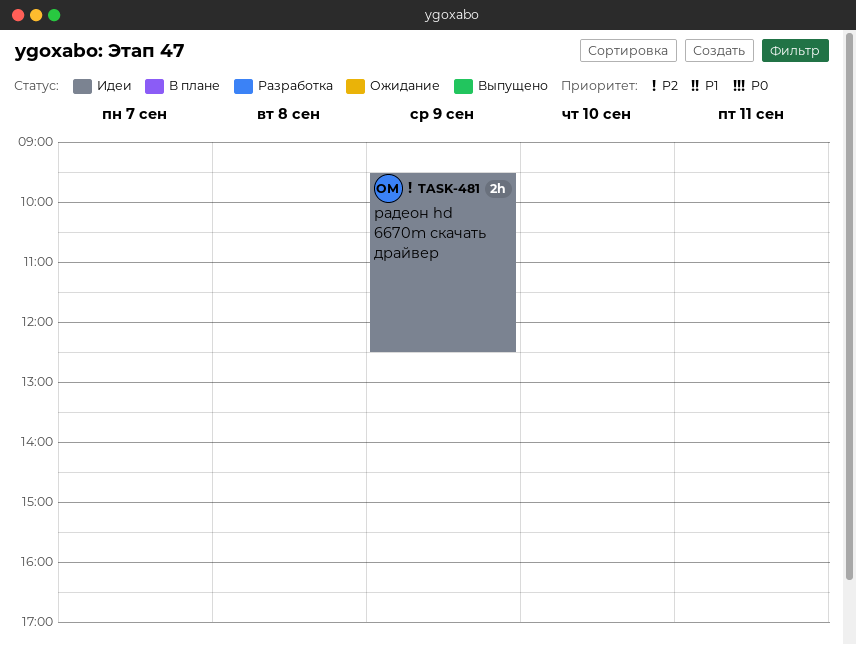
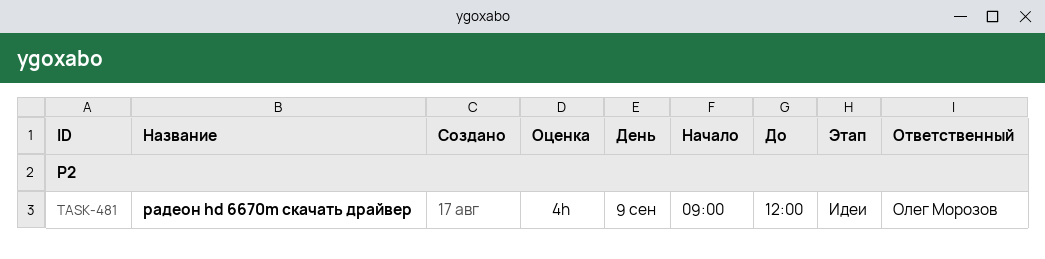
TASK-481, estimate: 2h -> 4h
TASK-481, begins: 09:30 -> 09:00
TASK-481, ends: 12:30 -> 12:00

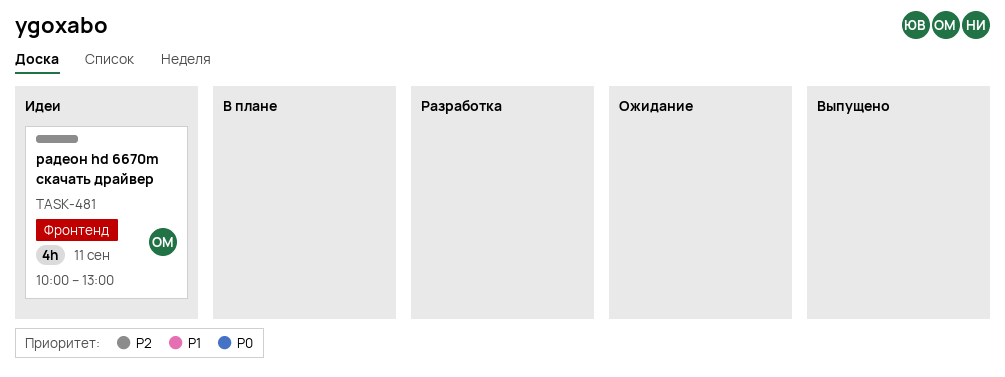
TASK-481, day: Sep 9 -> Sep 11
TASK-481, begins: 09:00 -> 10:00
TASK-481, ends: 12:00 -> 13:00

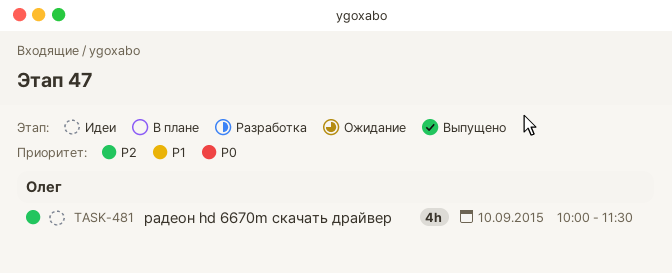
TASK-481, day: Sep 11 -> Sep 10
TASK-481, ends: 13:00 -> 11:30

